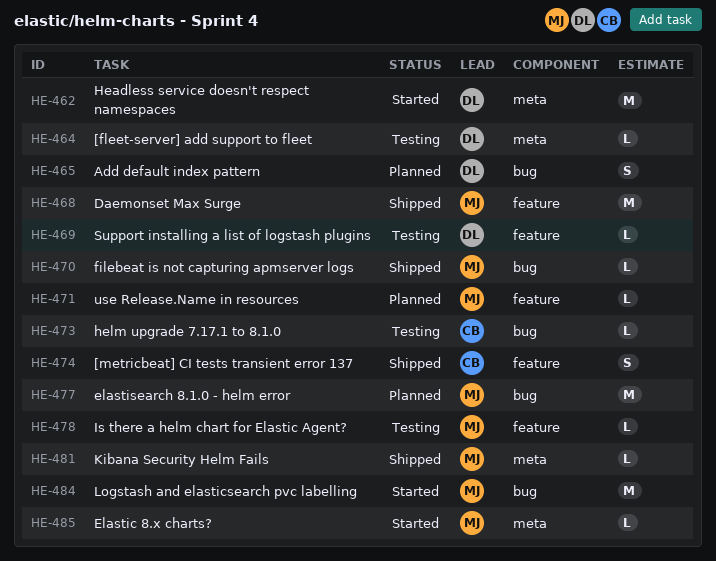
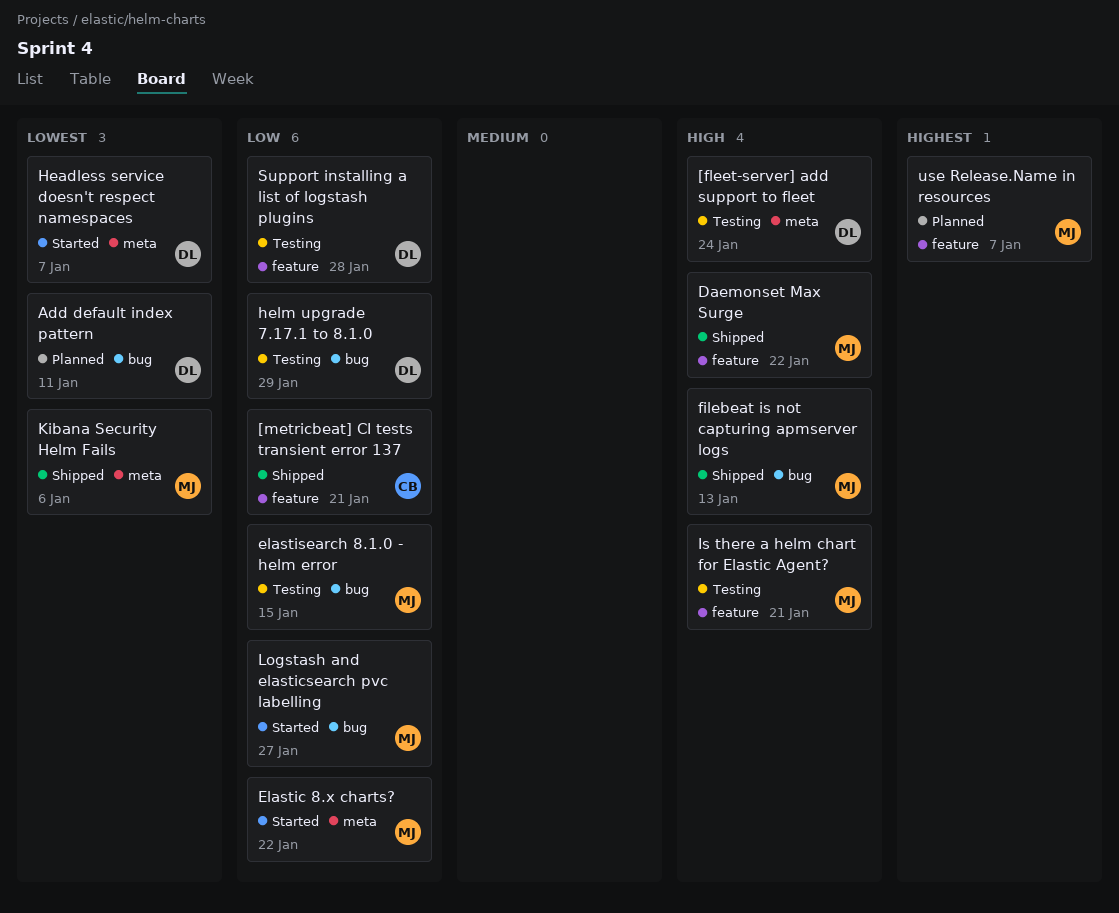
elastisearch 8.1.0 - helm error, status: Planned -> Testing
helm upgrade 7.17.1 to 8.1.0, owner: CB -> DL

